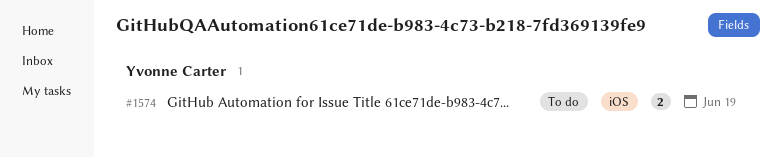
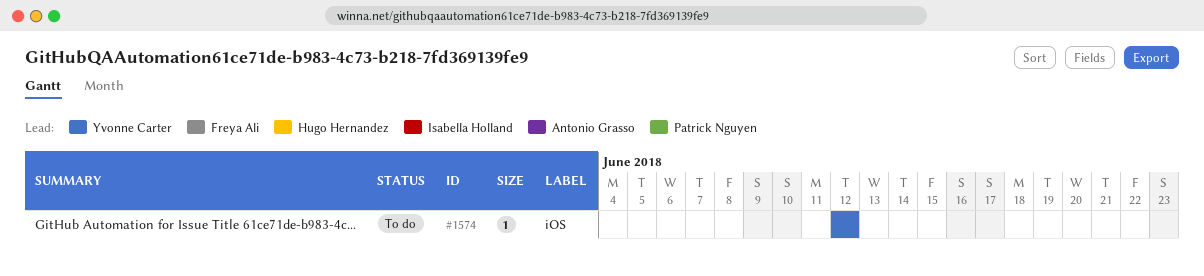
#1574, estimate: 2 -> 1
#1574, due: Jun 19 -> Jun 12

